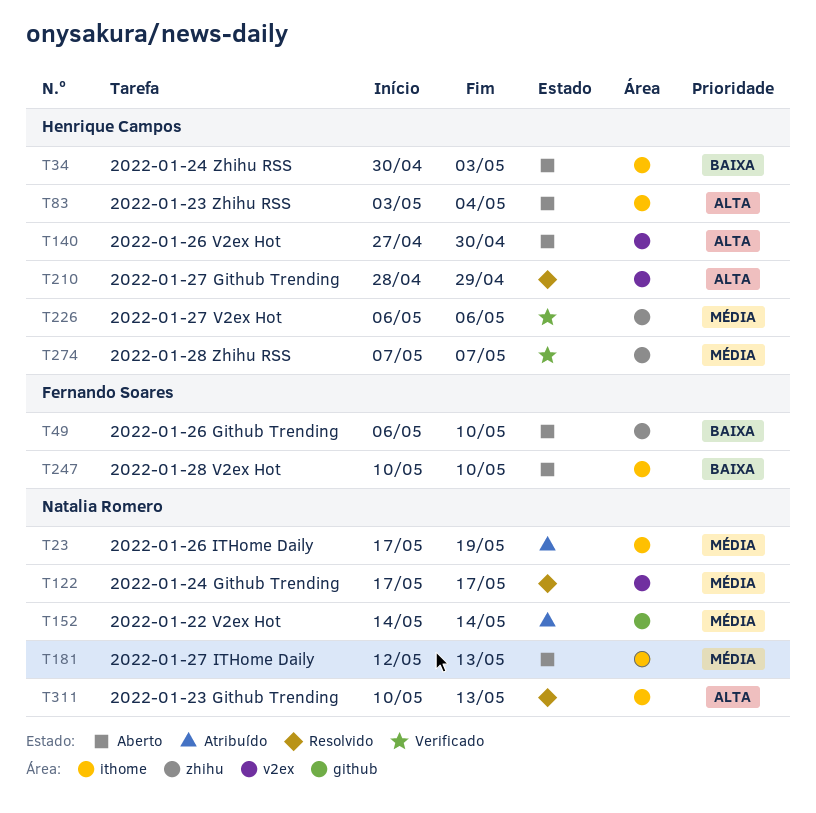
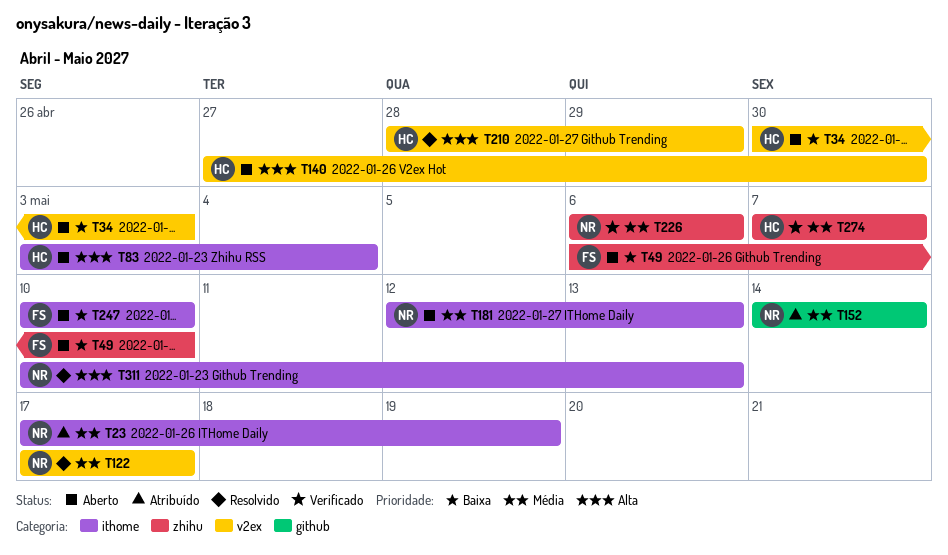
T34, label: ithome -> v2ex
T226, owner: Henrique Campos -> Natalia Romero

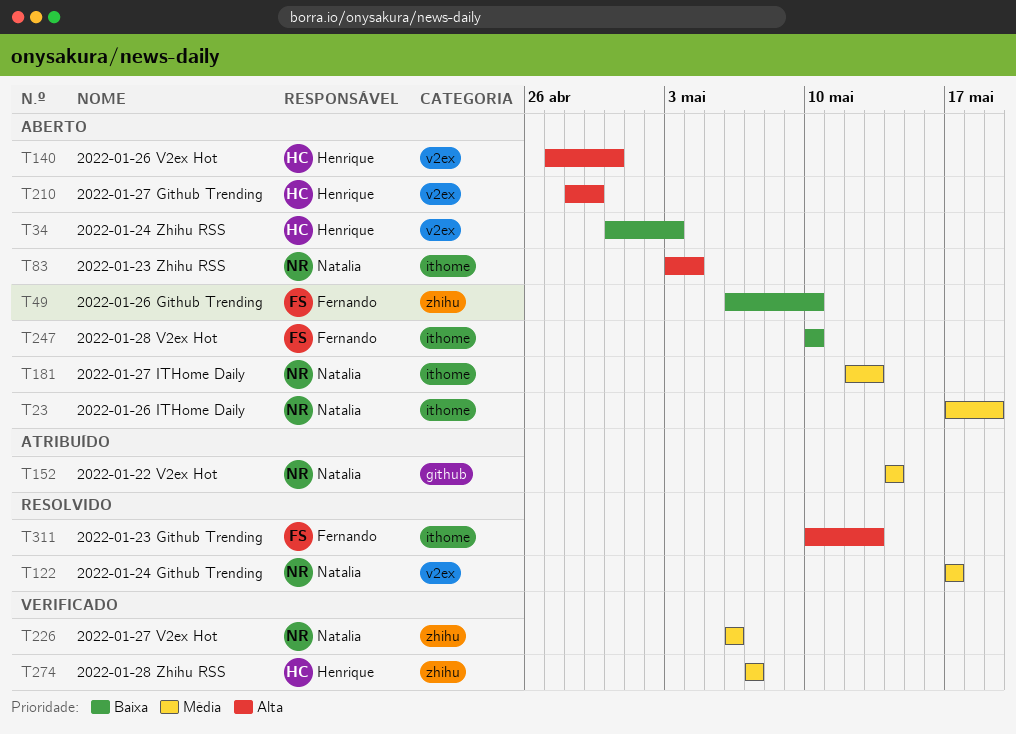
T23, status: Atribuído -> Aberto
T83, owner: Henrique -> Natalia
T210, status: Resolvido -> Aberto
T311, owner: Natalia -> Fernando

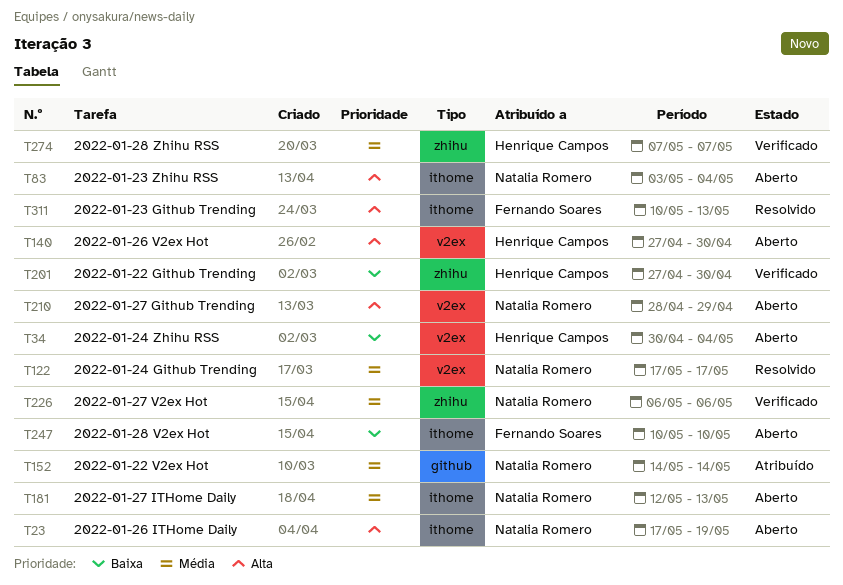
T23, priority: Média -> Alta
T34, due: May 3 -> May 4
T49: present -> none
T201: none -> present
T210, owner: Henrique Campos -> Natalia Romero

